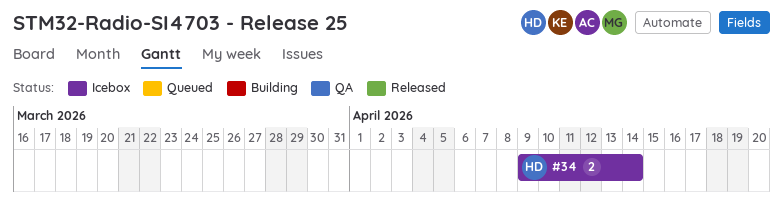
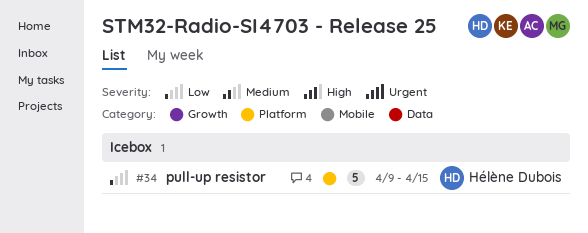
#34, estimate: 2 -> 5
#34, due: Apr 14 -> Apr 15

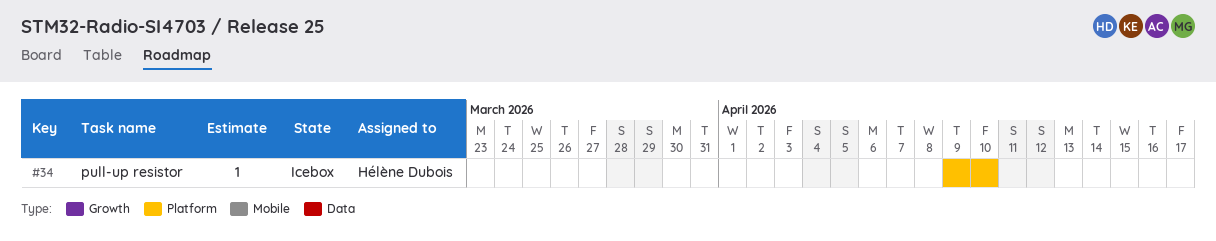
#34, estimate: 5 -> 1
#34, due: Apr 15 -> Apr 10

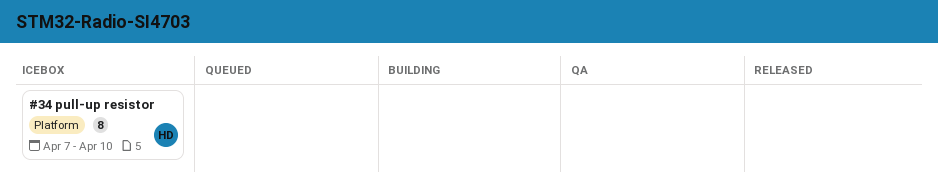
#34, estimate: 1 -> 8
#34, start: Apr 9 -> Apr 7

